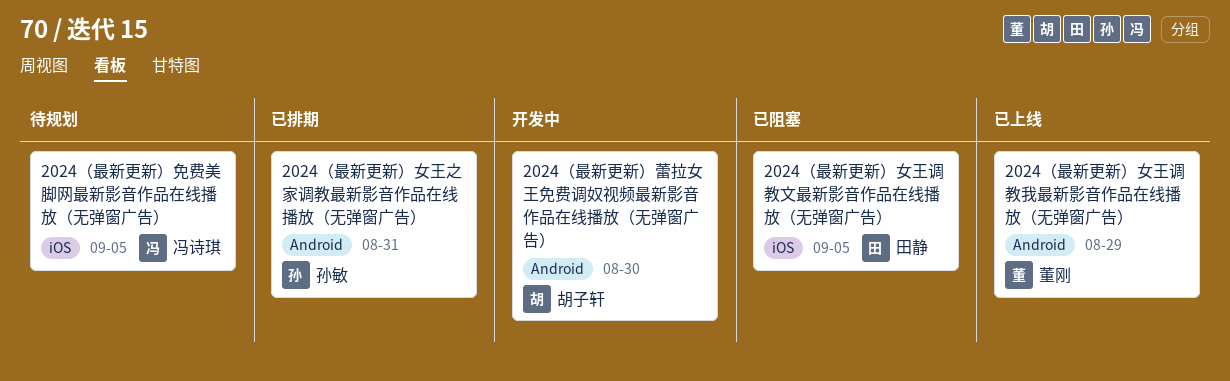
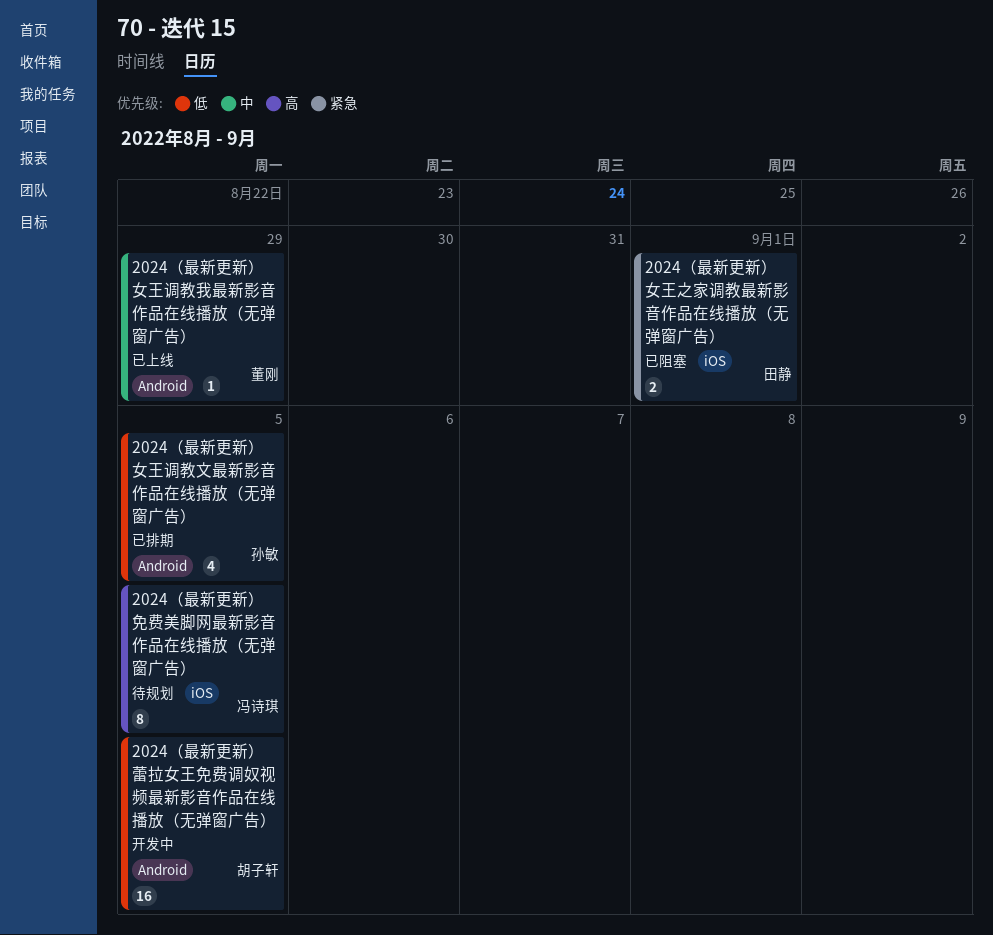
2024（最新更新）女王之家调教最新影音作品在线播放（无弹窗广告）, status: 已排期 -> 已阻塞
2024（最新更新）女王之家调教最新影音作品在线播放（无弹窗广告）, owner: 孙敏 -> 田静
2024（最新更新）女王之家调教最新影音作品在线播放（无弹窗广告）, label: Android -> iOS
2024（最新更新）女王之家调教最新影音作品在线播放（无弹窗广告）, due: Aug 31 -> Sep 1
2024（最新更新）女王调教文最新影音作品在线播放（无弹窗广告）, status: 已阻塞 -> 已排期
2024（最新更新）女王调教文最新影音作品在线播放（无弹窗广告）, owner: 田静 -> 孙敏
2024（最新更新）女王调教文最新影音作品在线播放（无弹窗广告）, label: iOS -> Android
2024（最新更新）蕾拉女王免费调奴视频最新影音作品在线播放（无弹窗广告）, due: Aug 30 -> Sep 5

